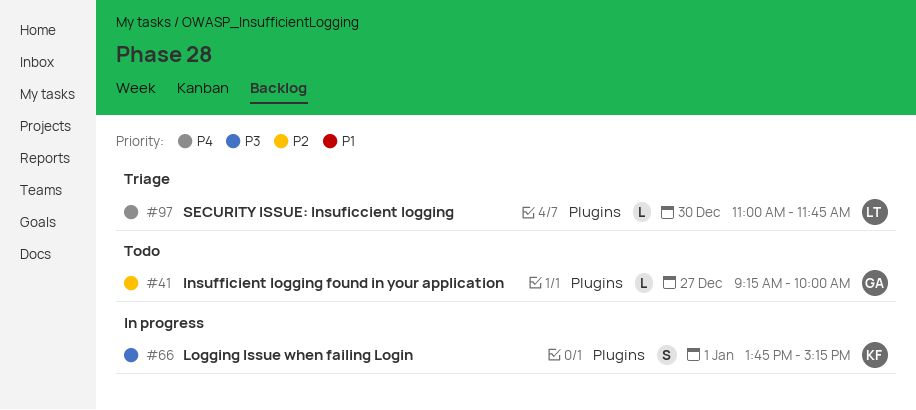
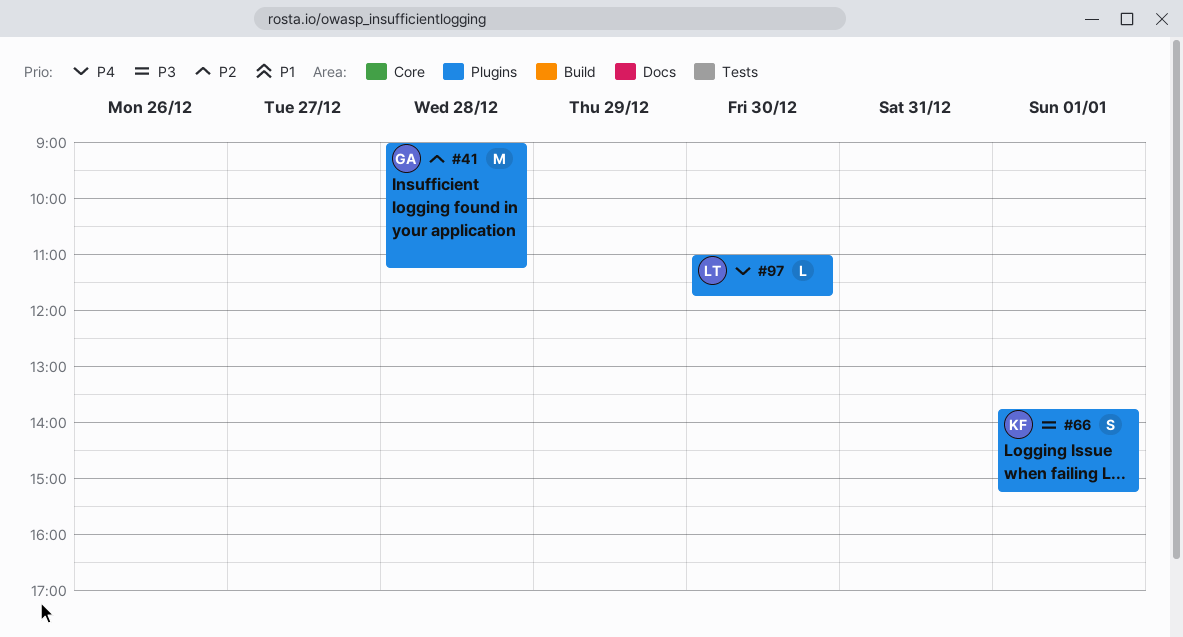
#41, estimate: L -> M
#41, day: Dec 27 -> Dec 28
#41, begins: 09:15 -> 09:00
#41, ends: 10:00 -> 11:15

